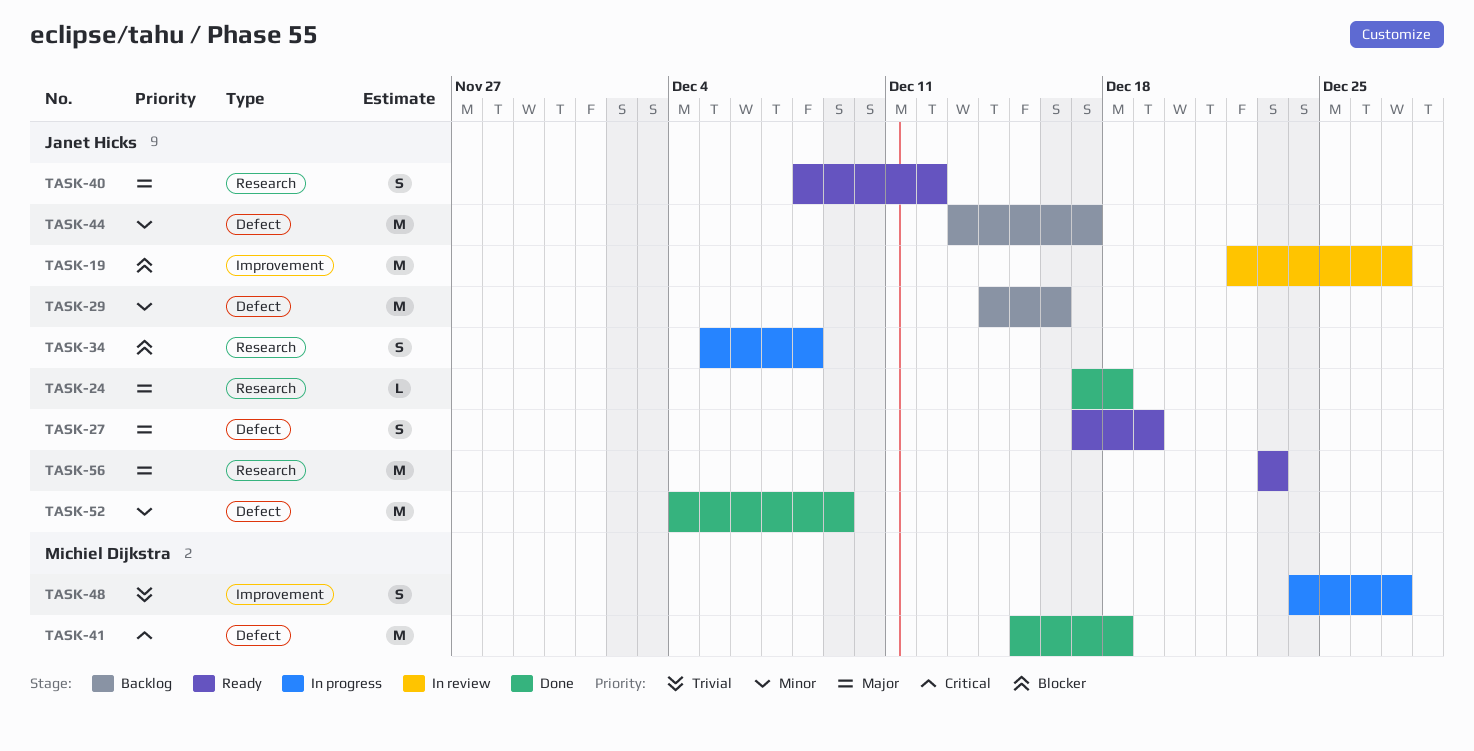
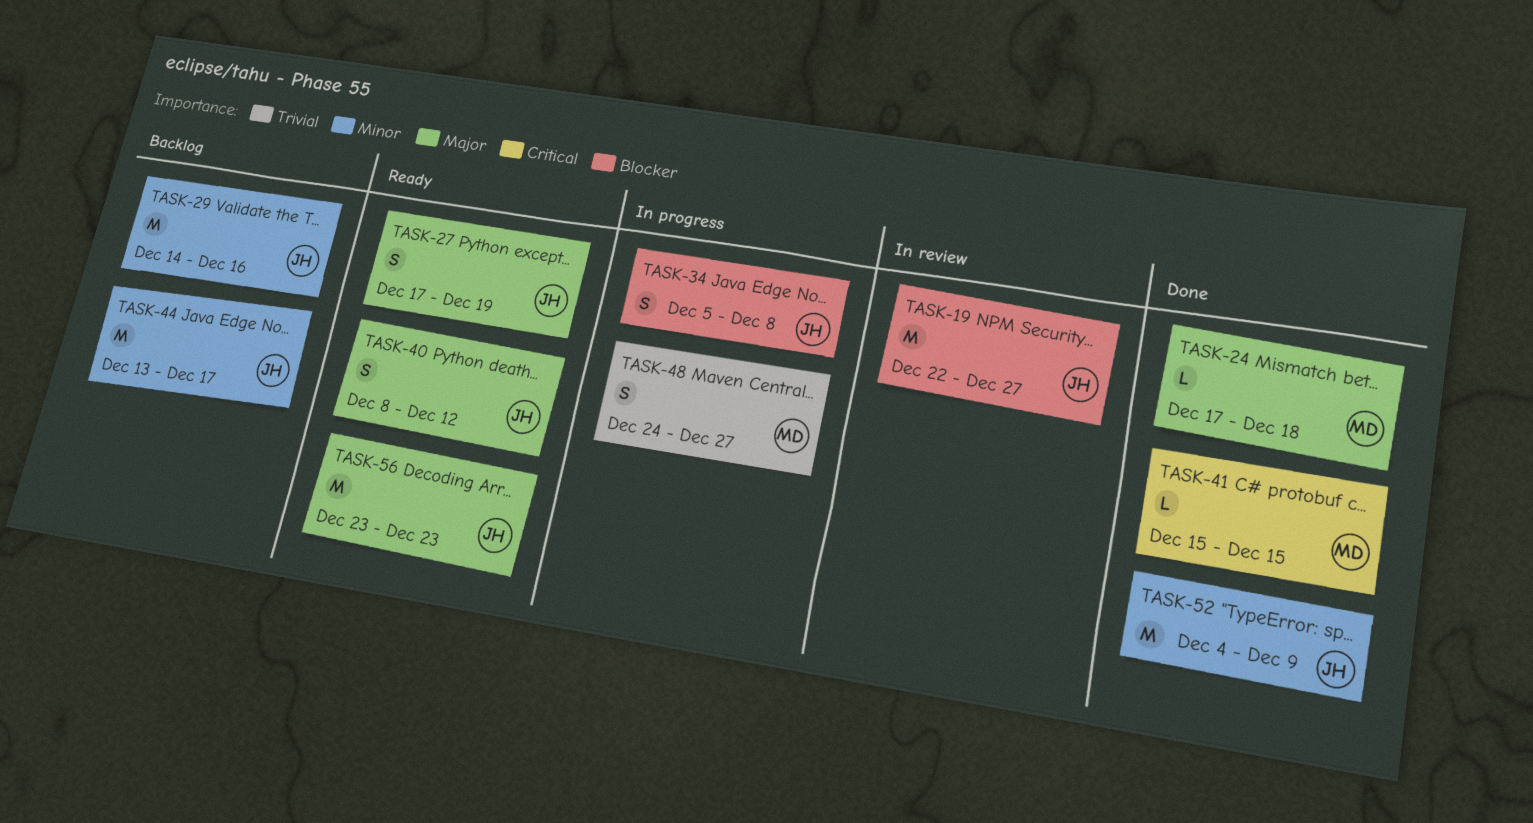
TASK-24, owner: Janet Hicks -> Michiel Dijkstra
TASK-41, estimate: M -> L
TASK-41, due: Dec 18 -> Dec 15

